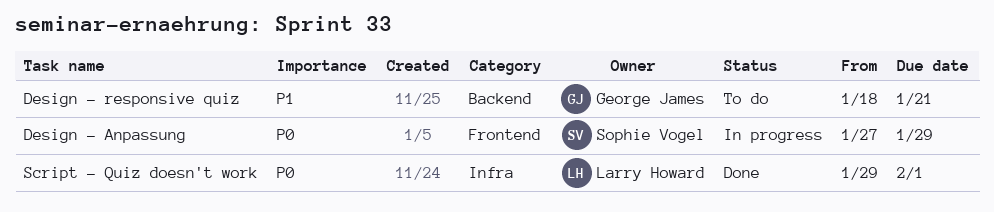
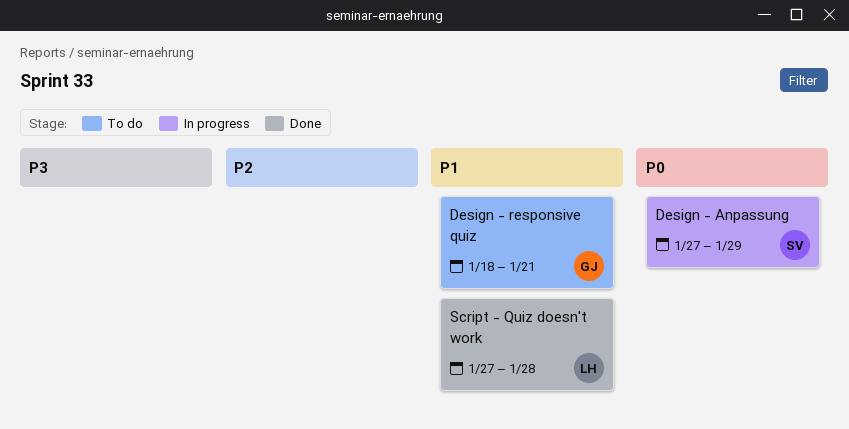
Script - Quiz doesn't work, priority: P0 -> P1
Script - Quiz doesn't work, start: Jan 29 -> Jan 27
Script - Quiz doesn't work, due: Feb 1 -> Jan 28

